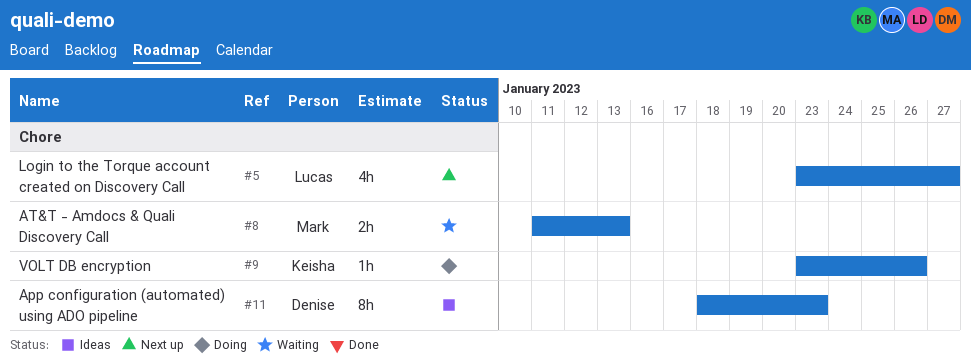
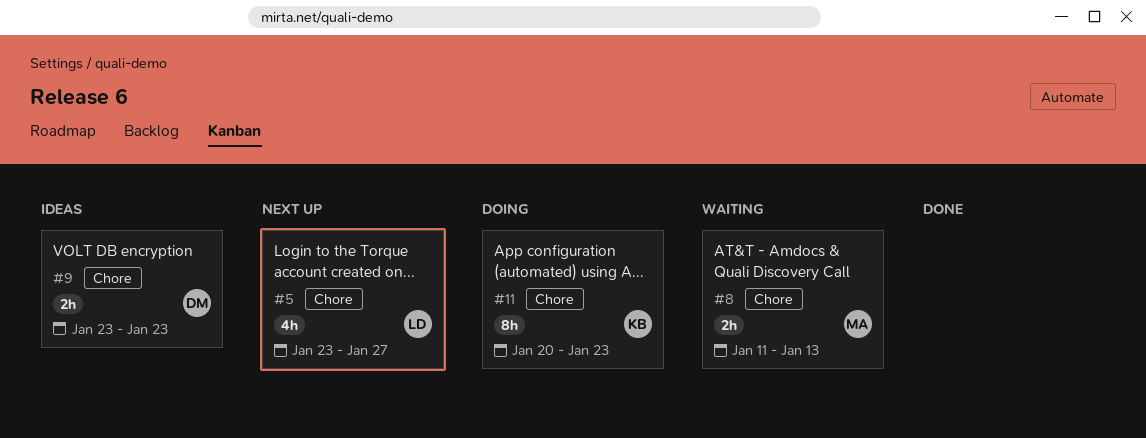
#9, status: Doing -> Ideas
#9, owner: Keisha -> Denise
#9, estimate: 1h -> 2h
#9, due: Jan 26 -> Jan 23
#11, status: Ideas -> Doing
#11, owner: Denise -> Keisha
#11, start: Jan 18 -> Jan 20

